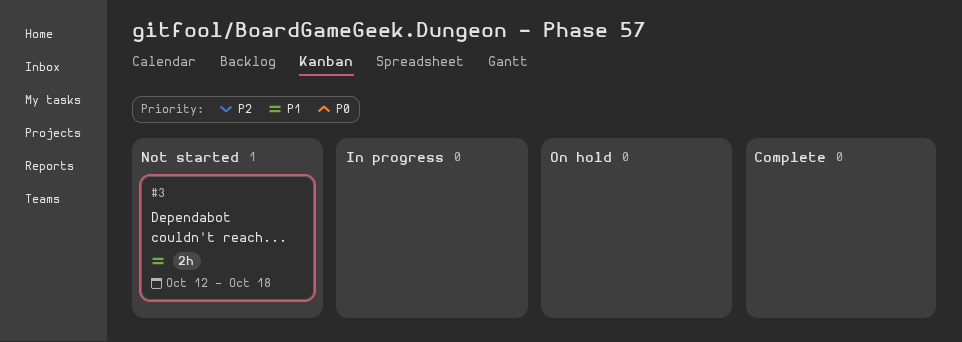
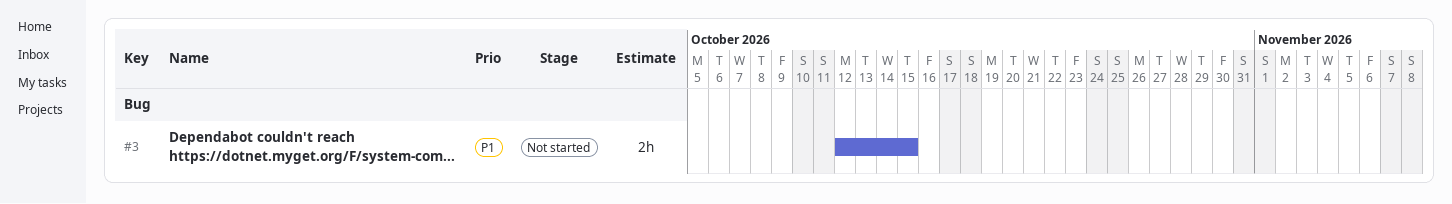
#3, due: Oct 18 -> Oct 15

